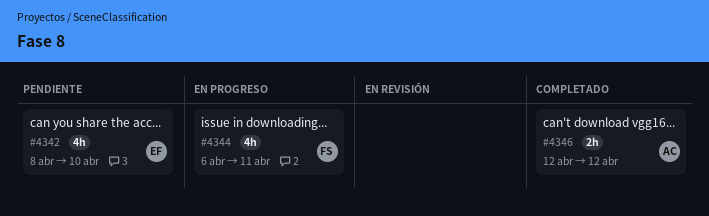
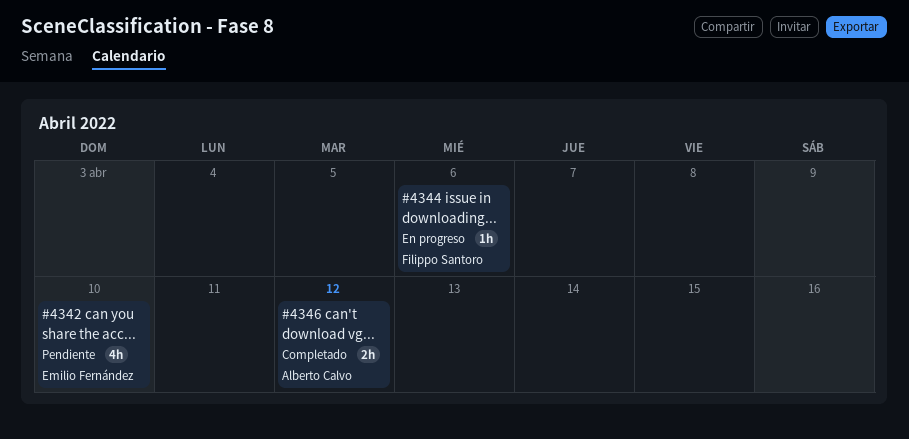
#4344, estimate: 4h -> 1h
#4344, due: Apr 11 -> Apr 6

